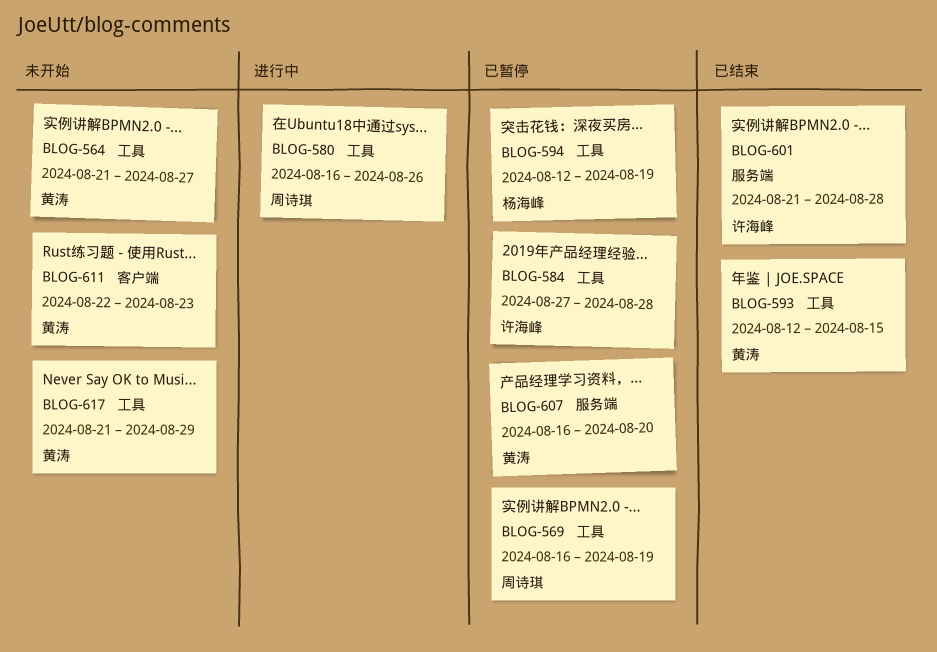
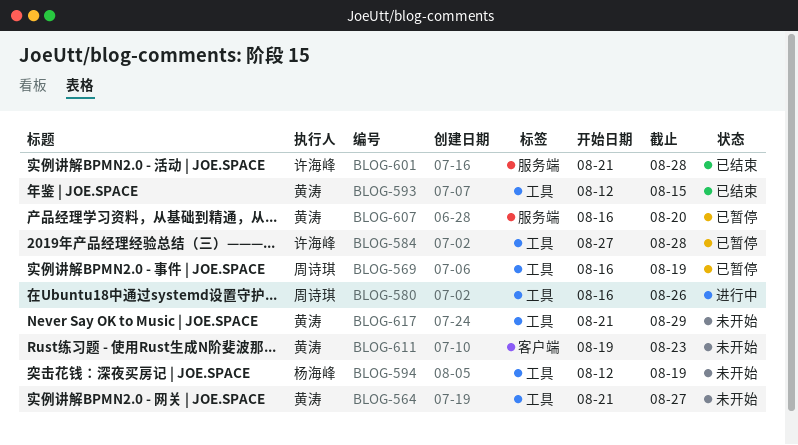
BLOG-594, status: 已暂停 -> 未开始
BLOG-611, start: Aug 22 -> Aug 19

